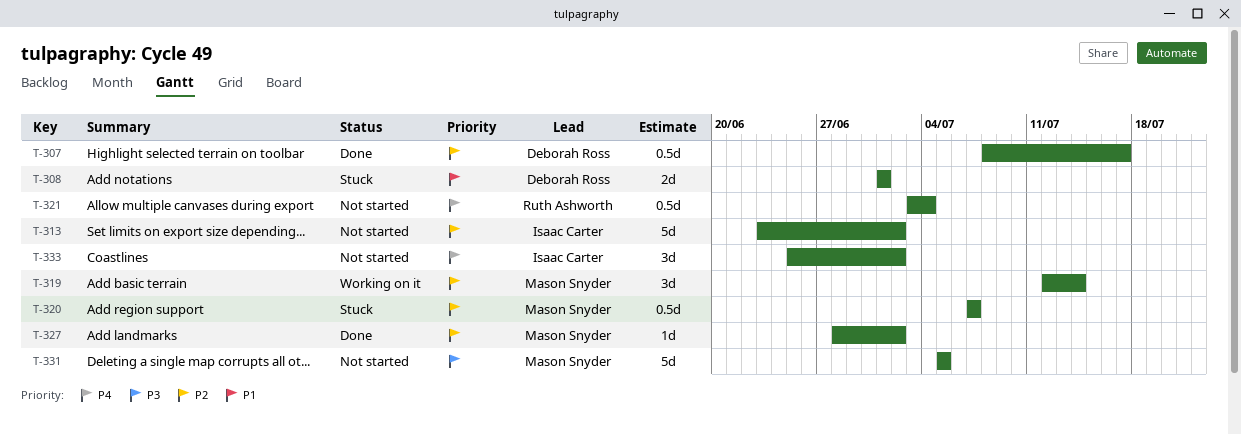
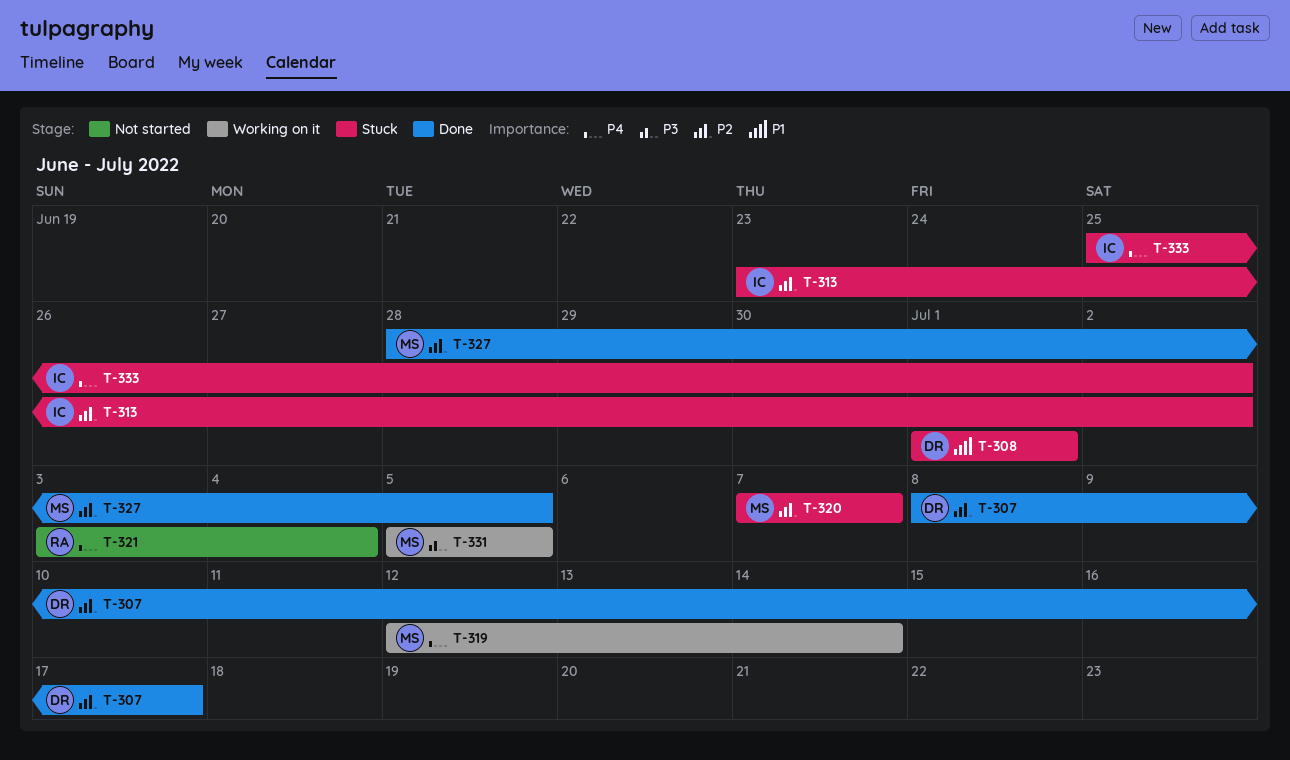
T-313, status: Not started -> Stuck
T-319, priority: P2 -> P4
T-327, due: Jul 2 -> Jul 5
T-331, status: Not started -> Working on it
T-333, status: Not started -> Stuck

